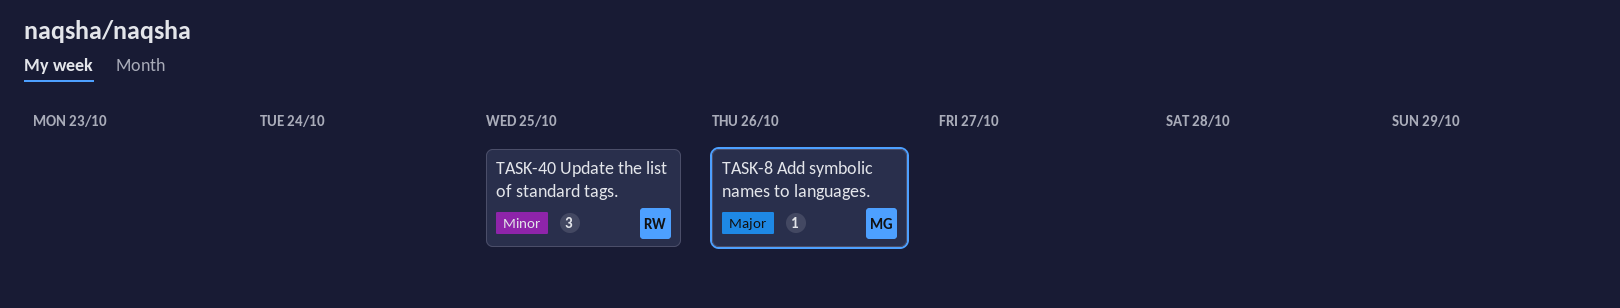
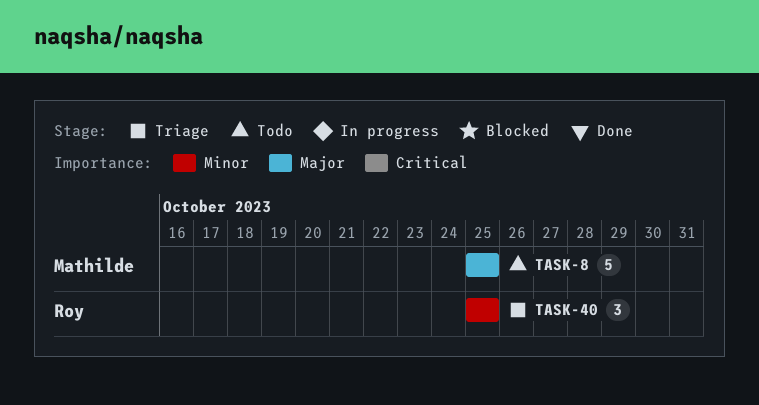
TASK-8, estimate: 1 -> 5
TASK-8, due: Oct 26 -> Oct 25

